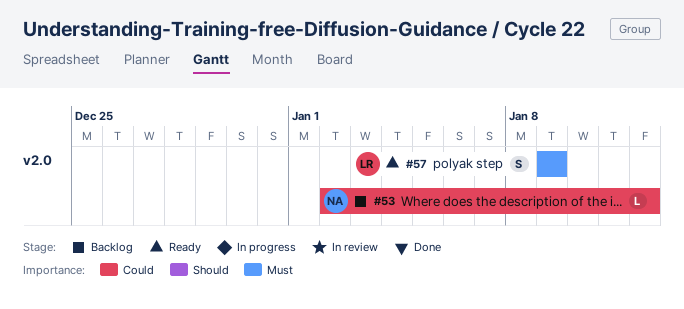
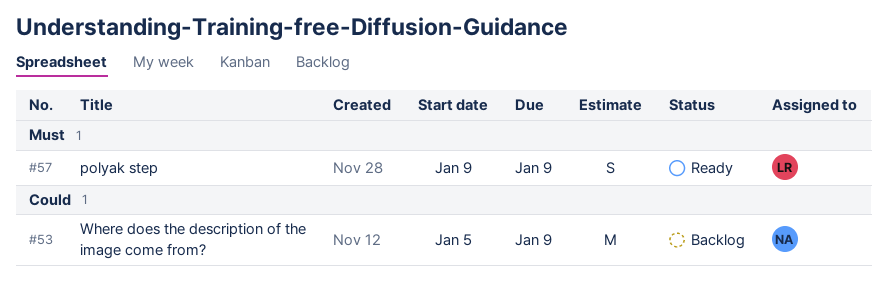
#53, estimate: L -> M
#53, start: Jan 2 -> Jan 5
#53, due: Jan 12 -> Jan 9

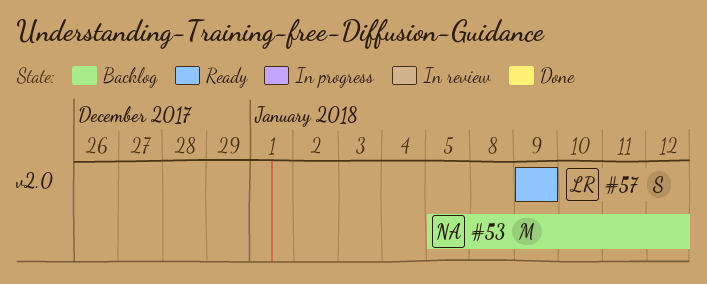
#53, due: Jan 9 -> Jan 12

